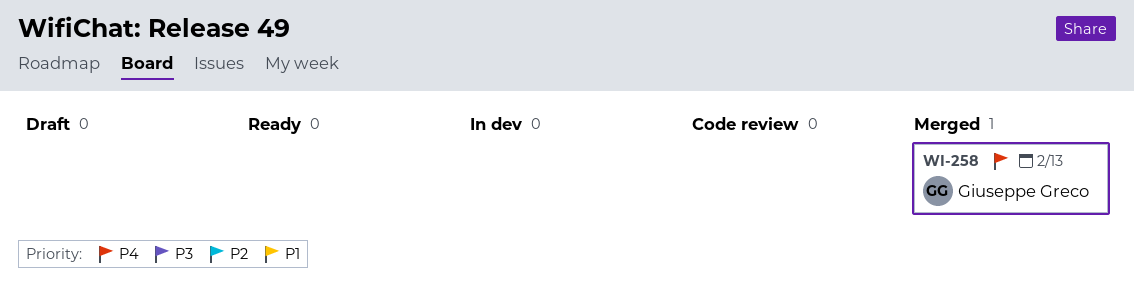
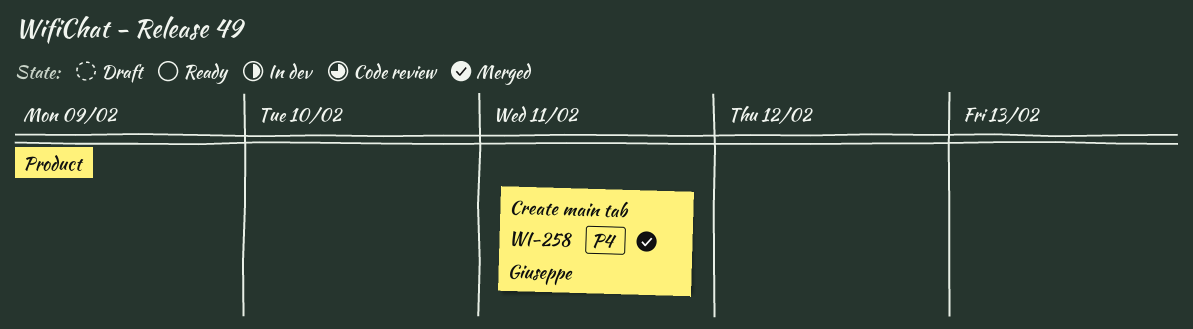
WI-258, due: Feb 13 -> Feb 11

